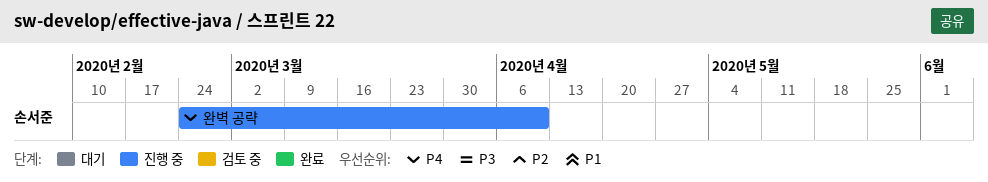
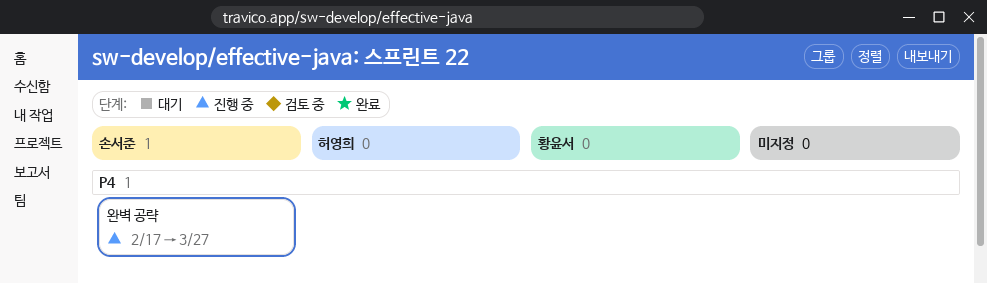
완벽 공략, start: Feb 24 -> Feb 17
완벽 공략, due: Apr 10 -> Mar 27

